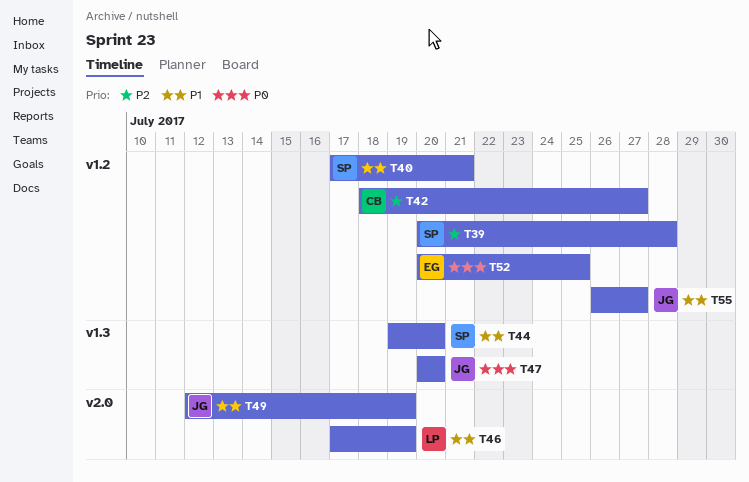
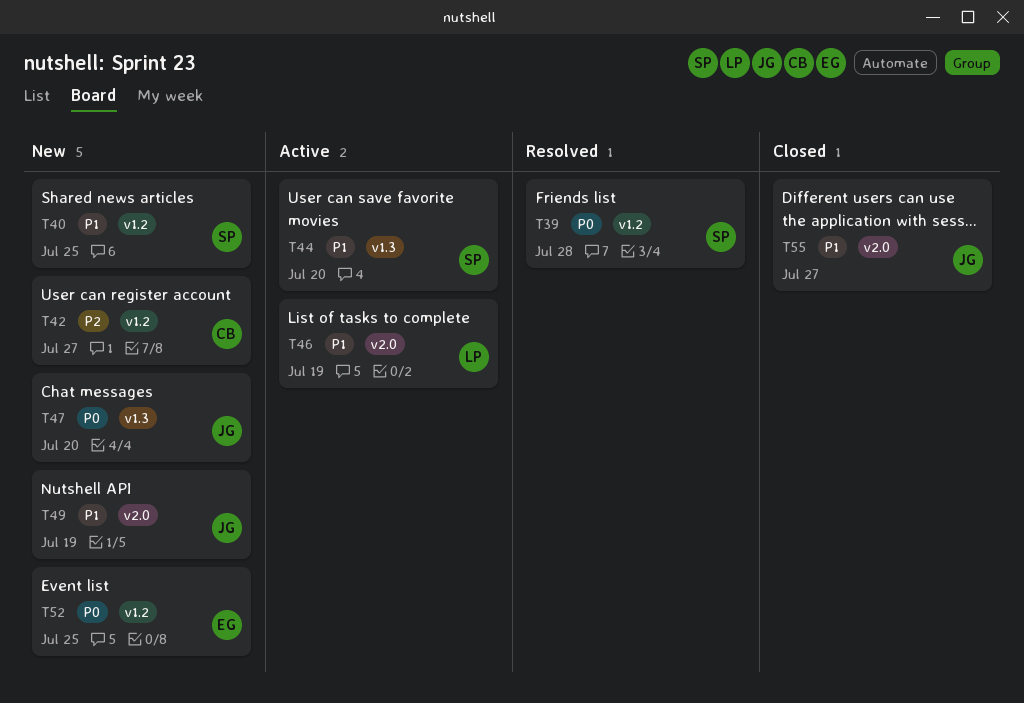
T39, priority: P2 -> P0
T40, due: Jul 21 -> Jul 25
T55, label: v1.2 -> v2.0

